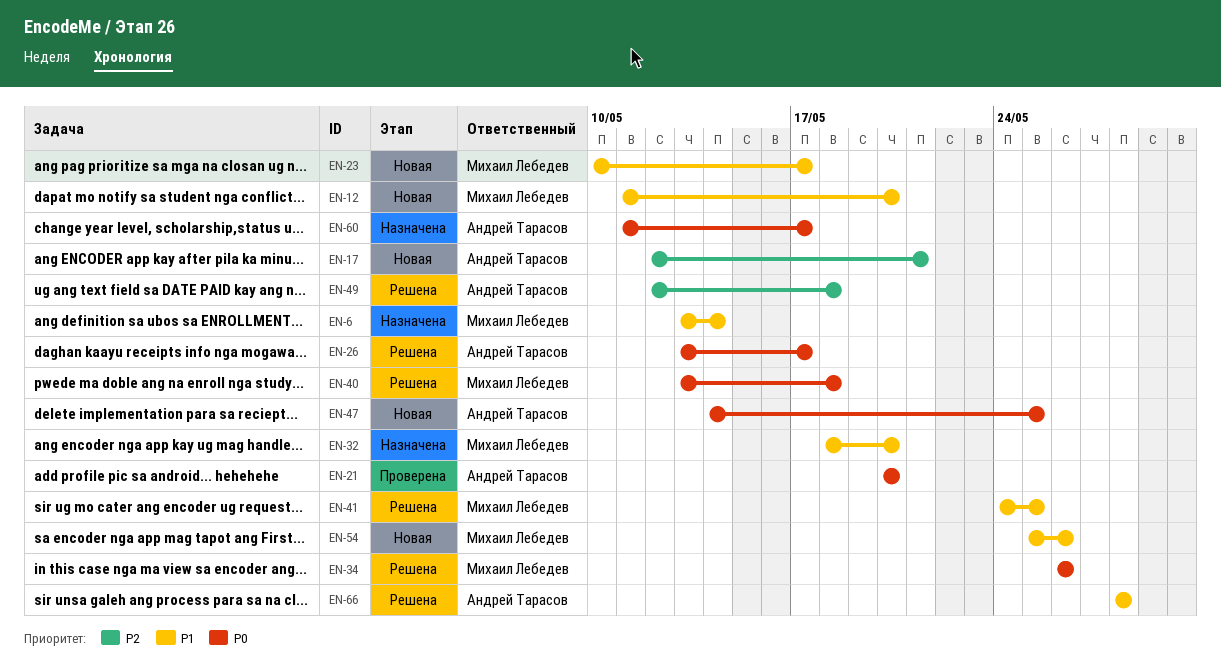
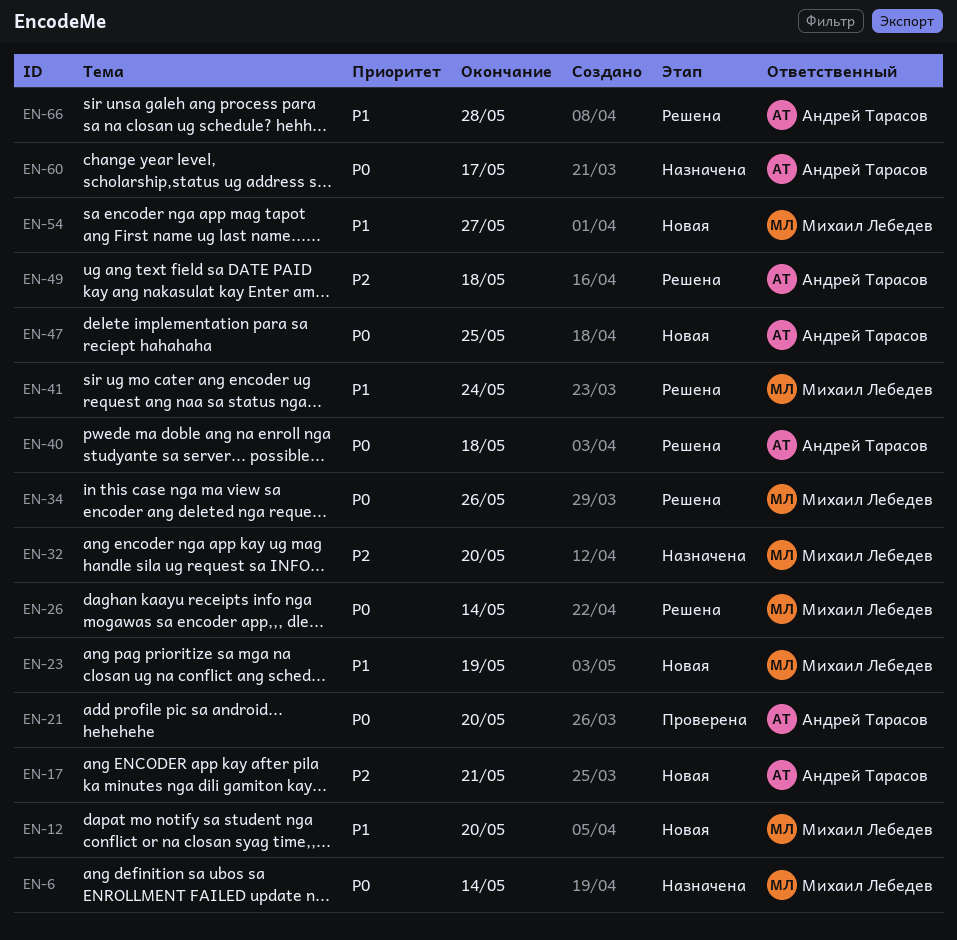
EN-6, priority: P1 -> P0
EN-23, due: May 17 -> May 19
EN-26, owner: Андрей Тарасов -> Михаил Лебедев
EN-26, due: May 17 -> May 14
EN-32, priority: P1 -> P2
EN-40, owner: Михаил Лебедев -> Андрей Тарасов
EN-41, due: May 25 -> May 24
EN-54, due: May 26 -> May 27

